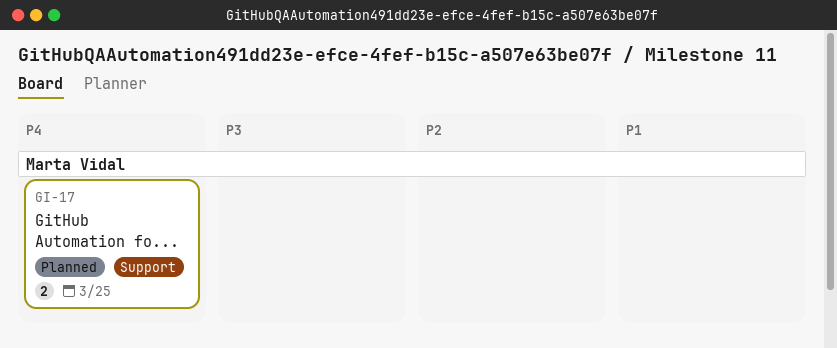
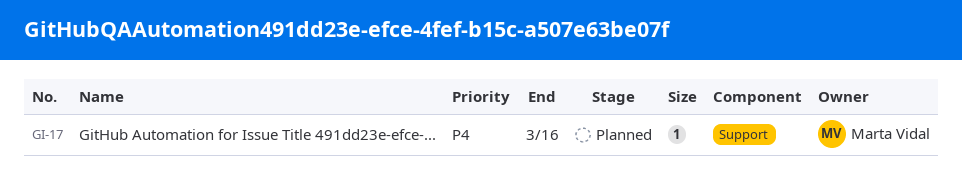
GI-17, estimate: 2 -> 1
GI-17, due: Mar 25 -> Mar 16

